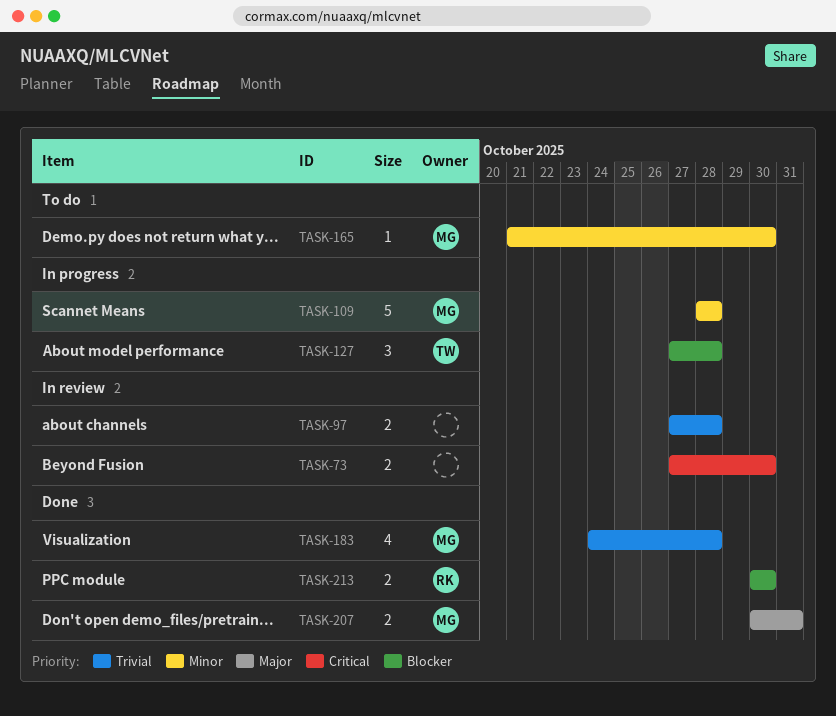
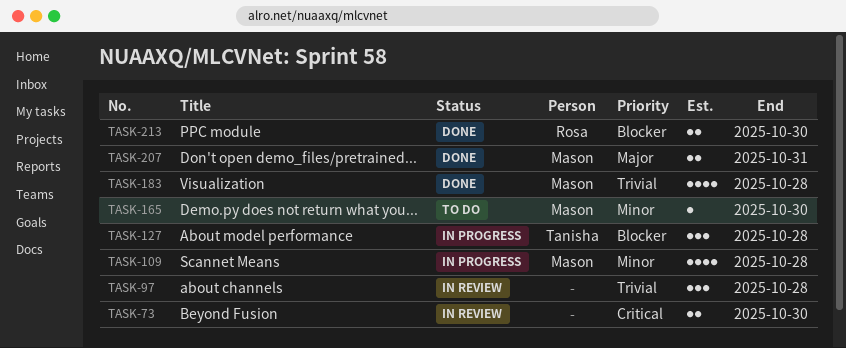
TASK-97, estimate: 2 -> 3
TASK-109, estimate: 5 -> 4

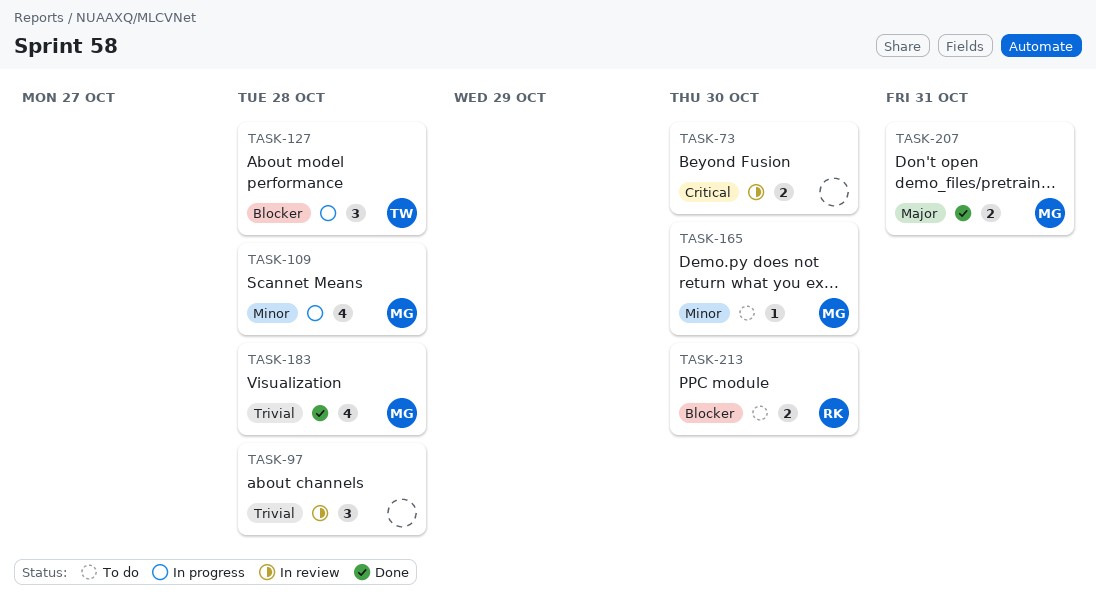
TASK-213, status: Done -> To do

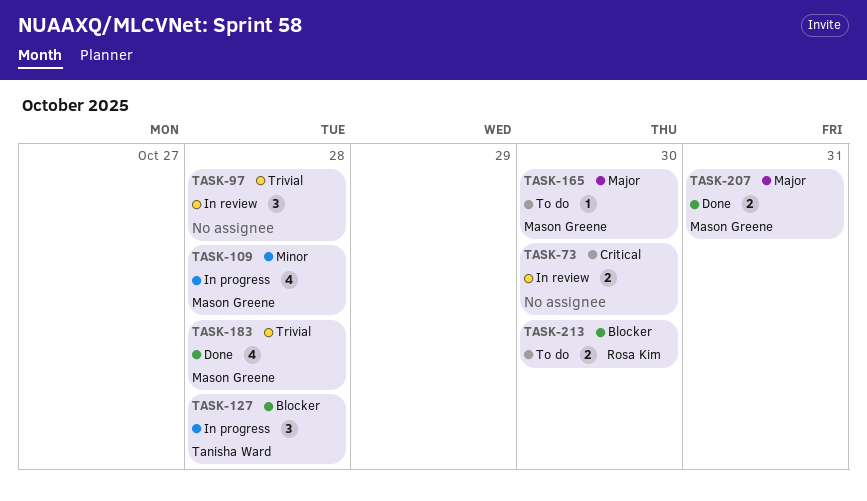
TASK-165, priority: Minor -> Major

